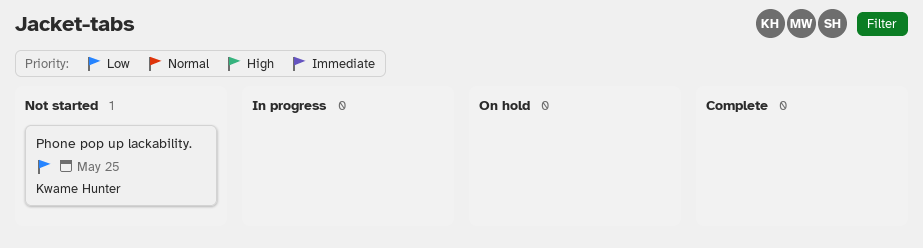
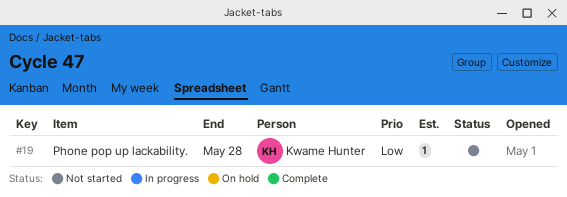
Phone pop up lackability., due: May 25 -> May 28

